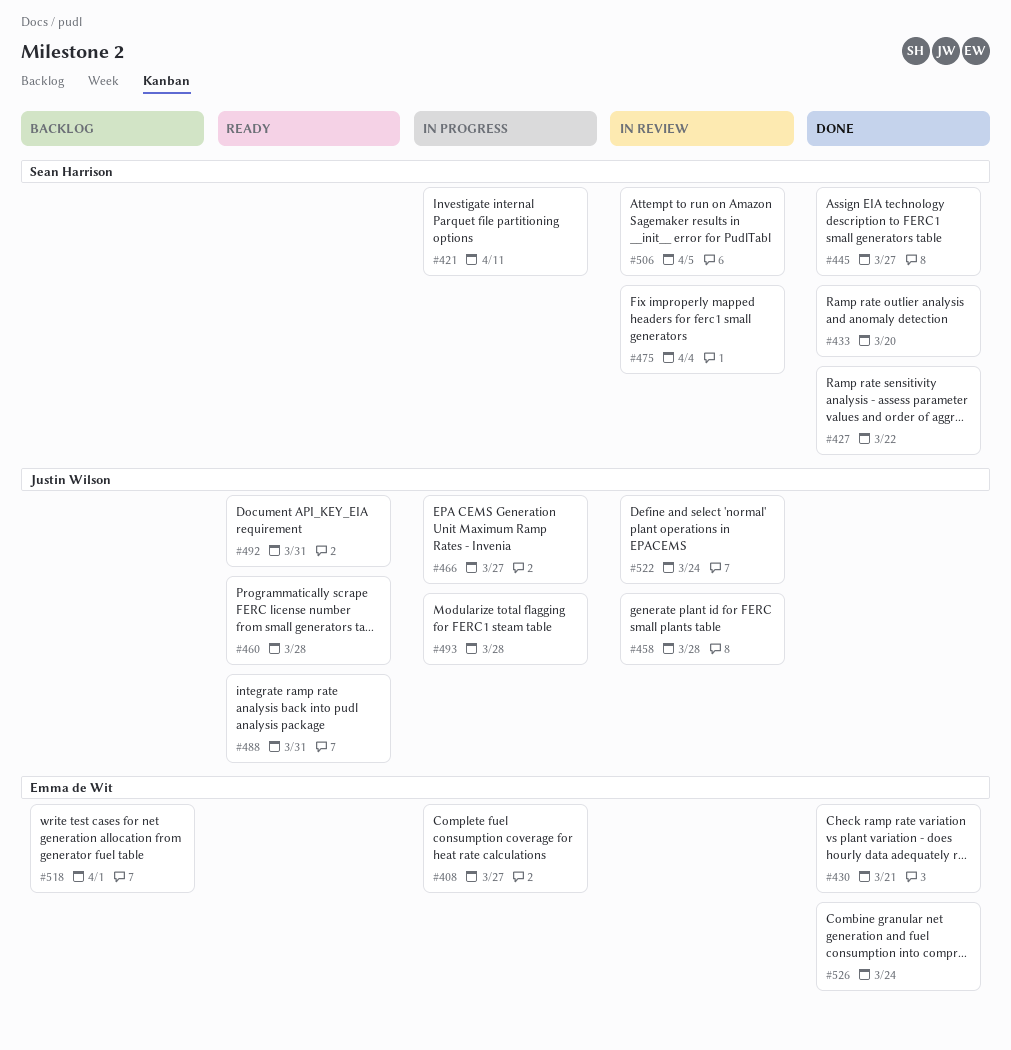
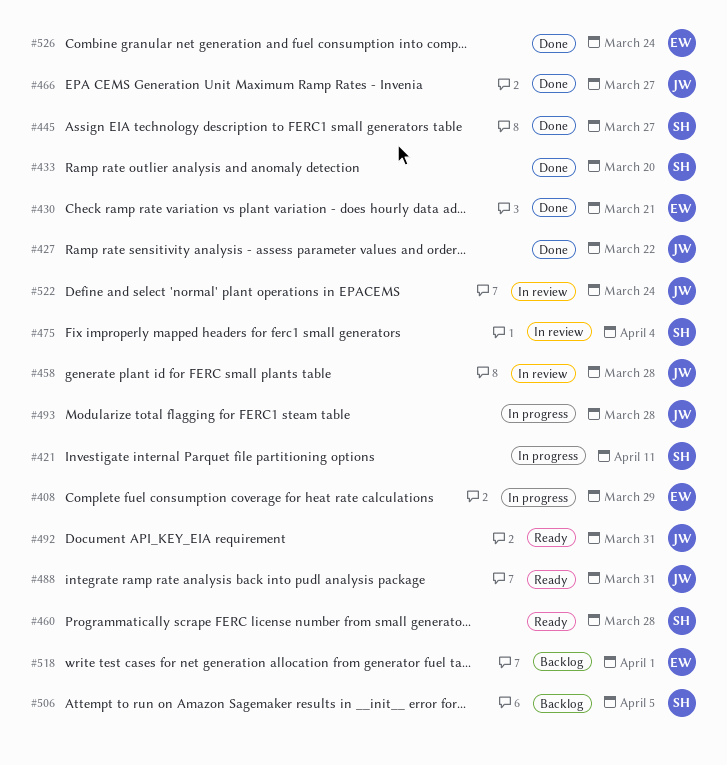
#408, due: Mar 27 -> Mar 29
#427, owner: Sean Harrison -> Justin Wilson
#460, owner: Justin Wilson -> Sean Harrison
#466, status: In progress -> Done
#506, status: In review -> Backlog

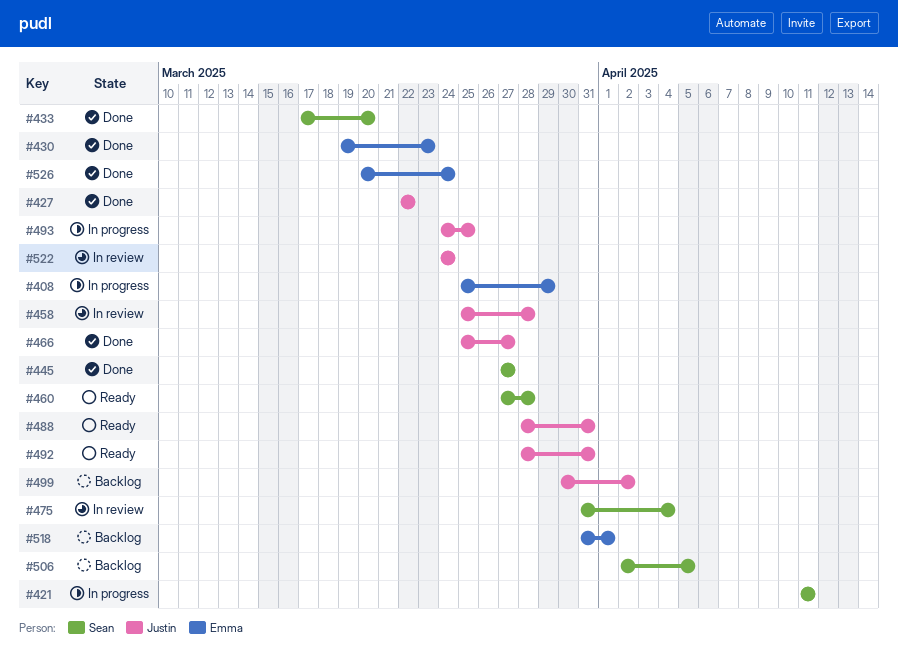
#430, due: Mar 21 -> Mar 23
#493, due: Mar 28 -> Mar 25
#499: none -> present

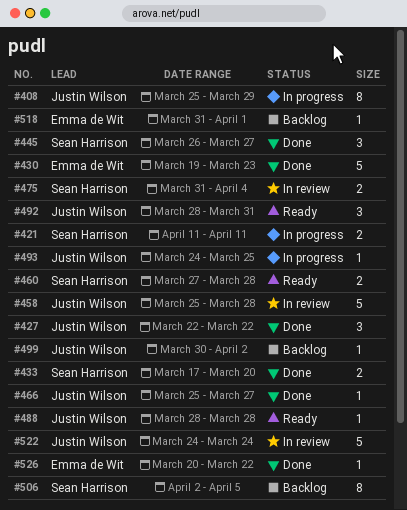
#408, owner: Emma de Wit -> Justin Wilson
#445, start: Mar 27 -> Mar 26
#488, due: Mar 31 -> Mar 28
#526, due: Mar 24 -> Mar 22

